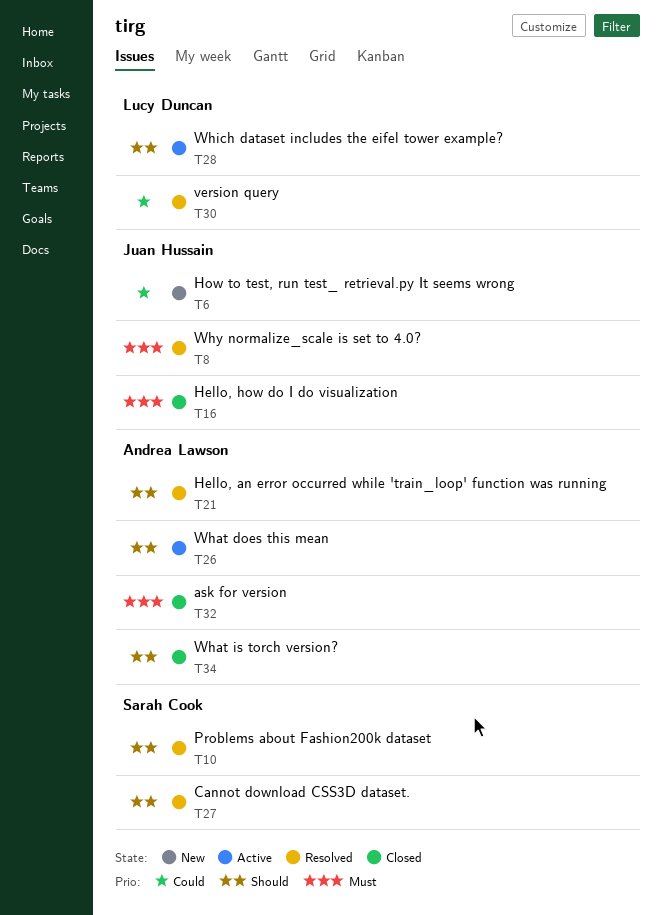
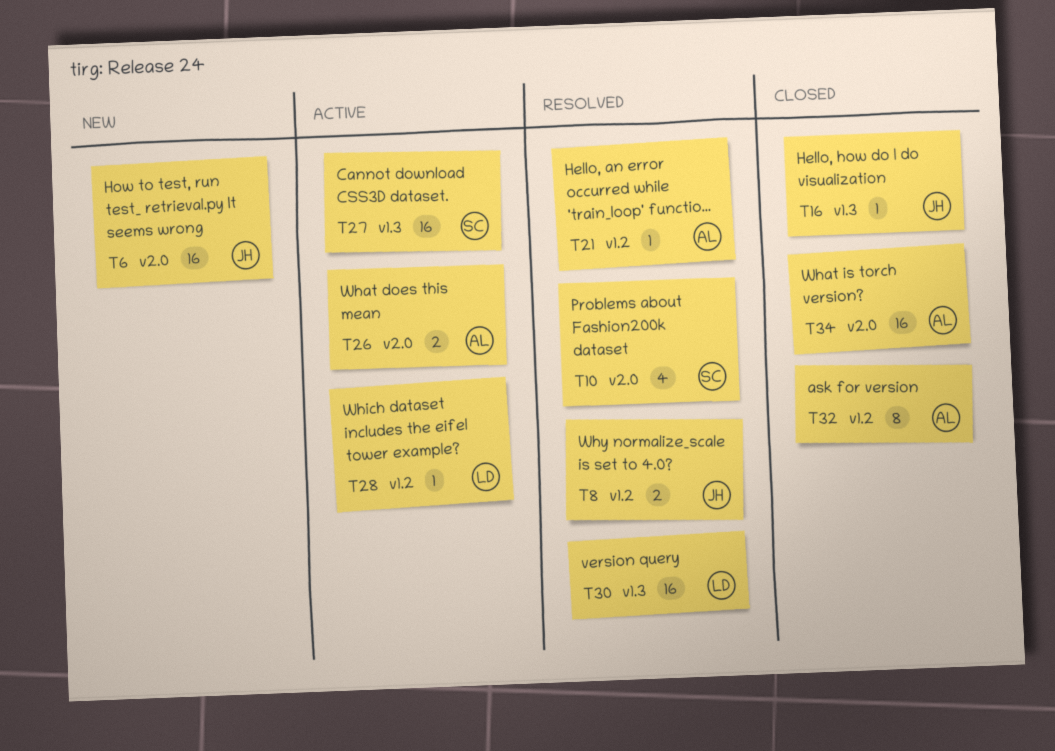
T27, status: Resolved -> Active

